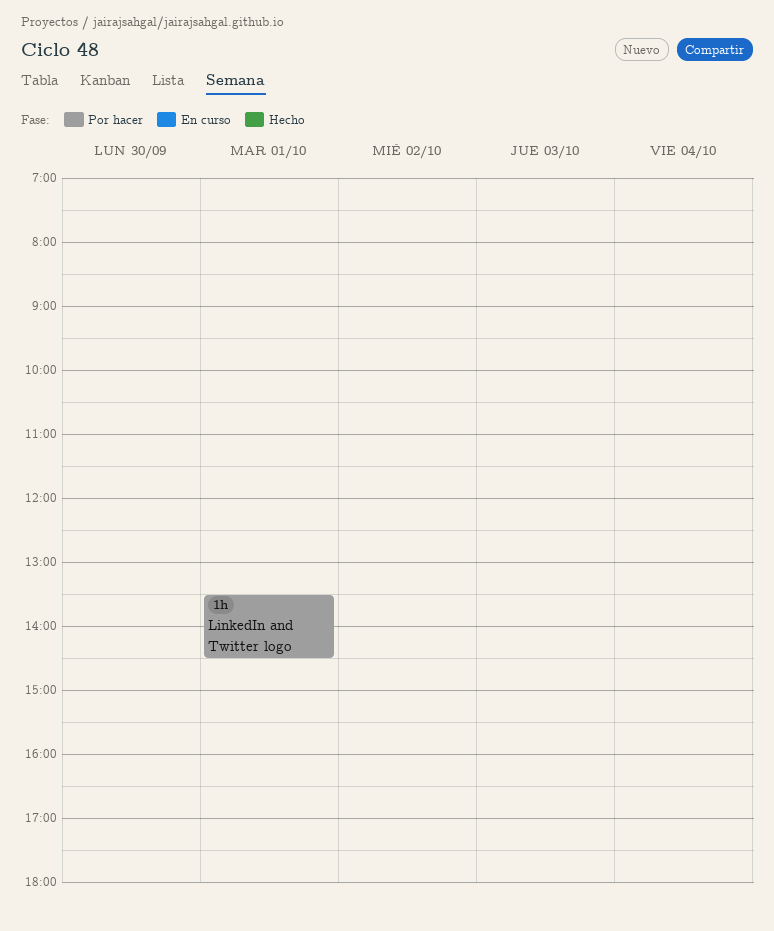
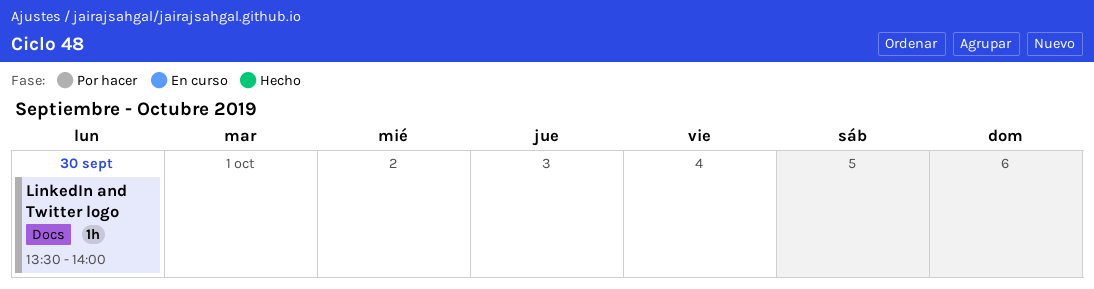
LinkedIn and Twitter logo, day: Oct 1 -> Sep 30
LinkedIn and Twitter logo, ends: 14:30 -> 14:00

